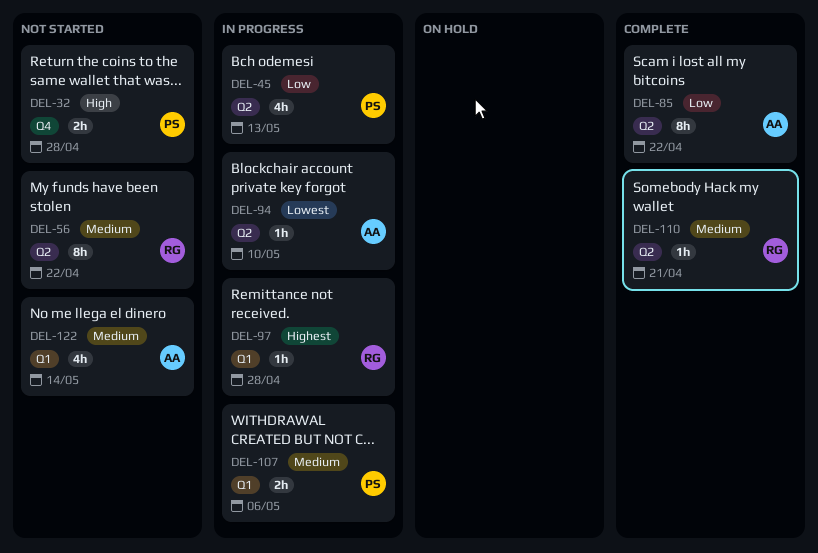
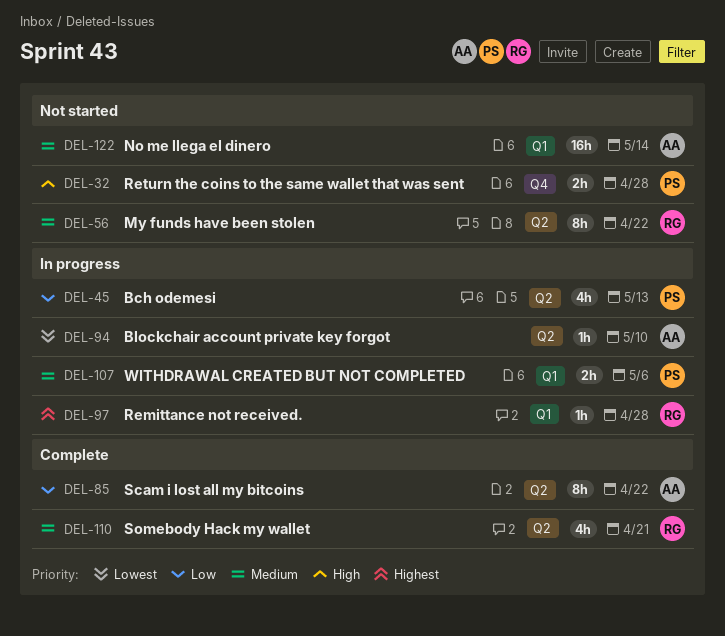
DEL-110, estimate: 1h -> 4h
DEL-122, estimate: 4h -> 16h

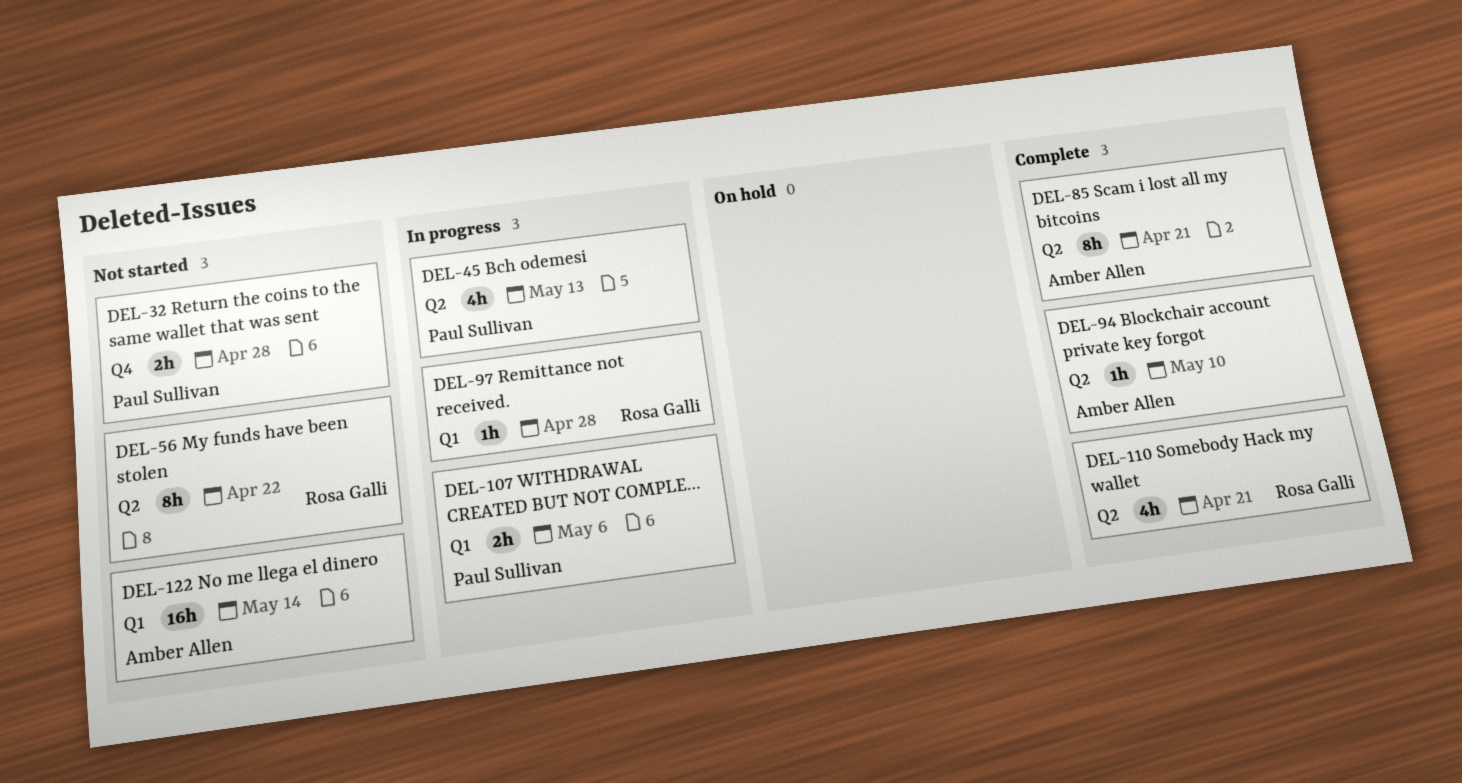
DEL-85, due: Apr 22 -> Apr 21
DEL-94, status: In progress -> Complete

